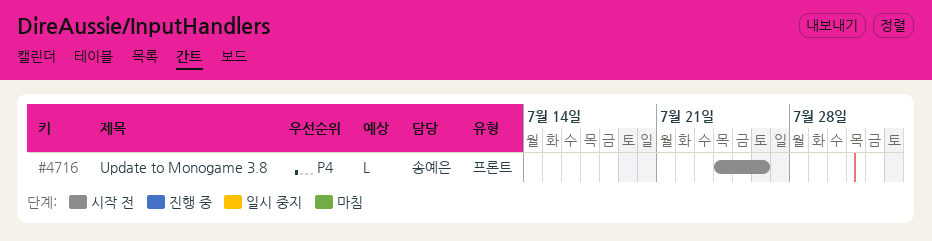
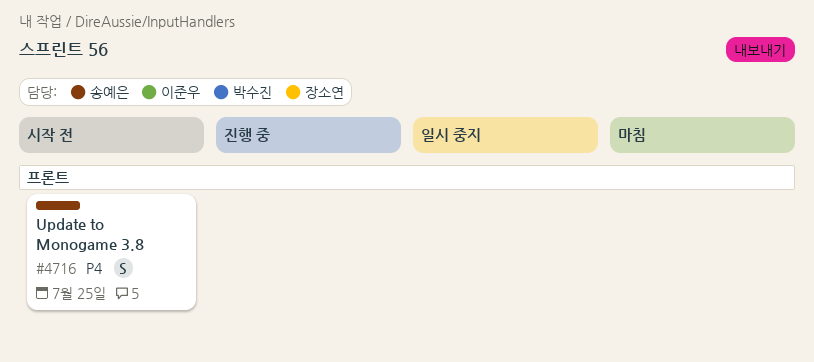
#4716, estimate: L -> S
#4716, due: Jul 26 -> Jul 25

